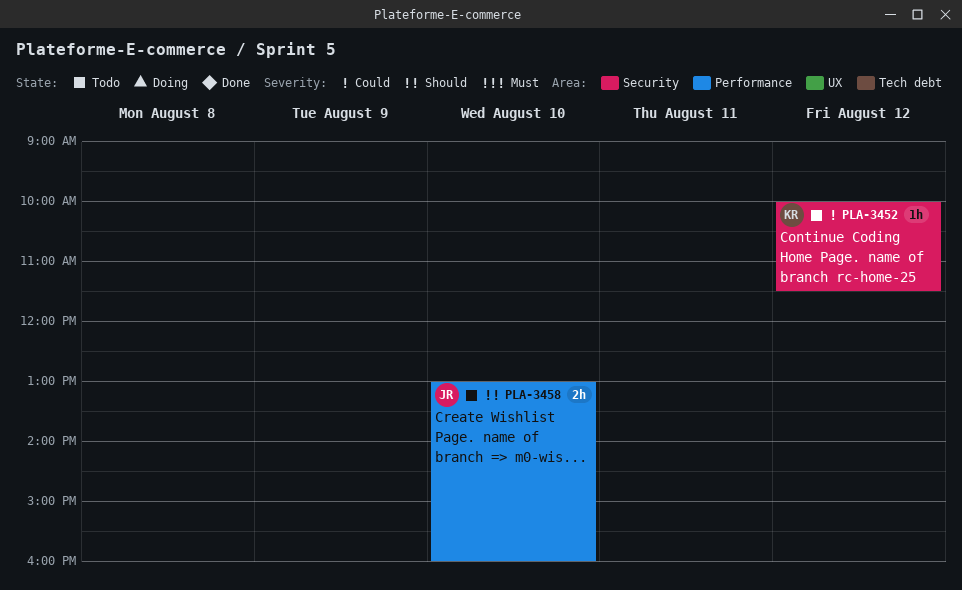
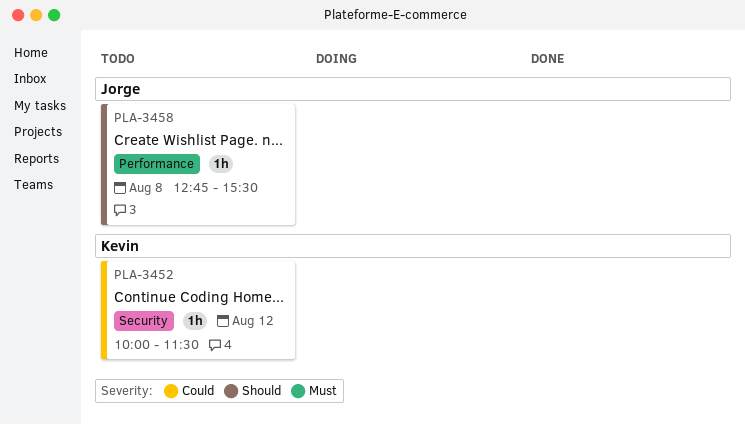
PLA-3458, estimate: 2h -> 1h
PLA-3458, day: Aug 10 -> Aug 8
PLA-3458, begins: 13:00 -> 12:45
PLA-3458, ends: 16:00 -> 15:30

